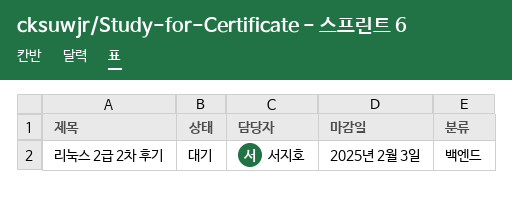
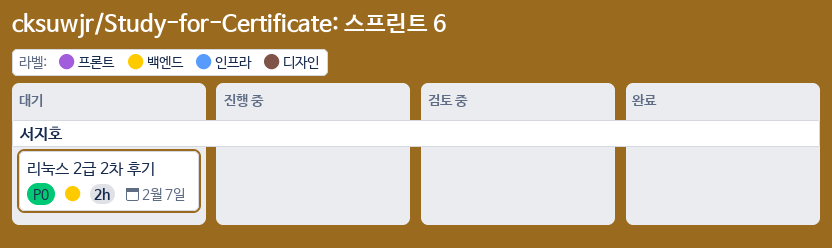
리눅스 2급 2차 후기, due: Feb 3 -> Feb 7

